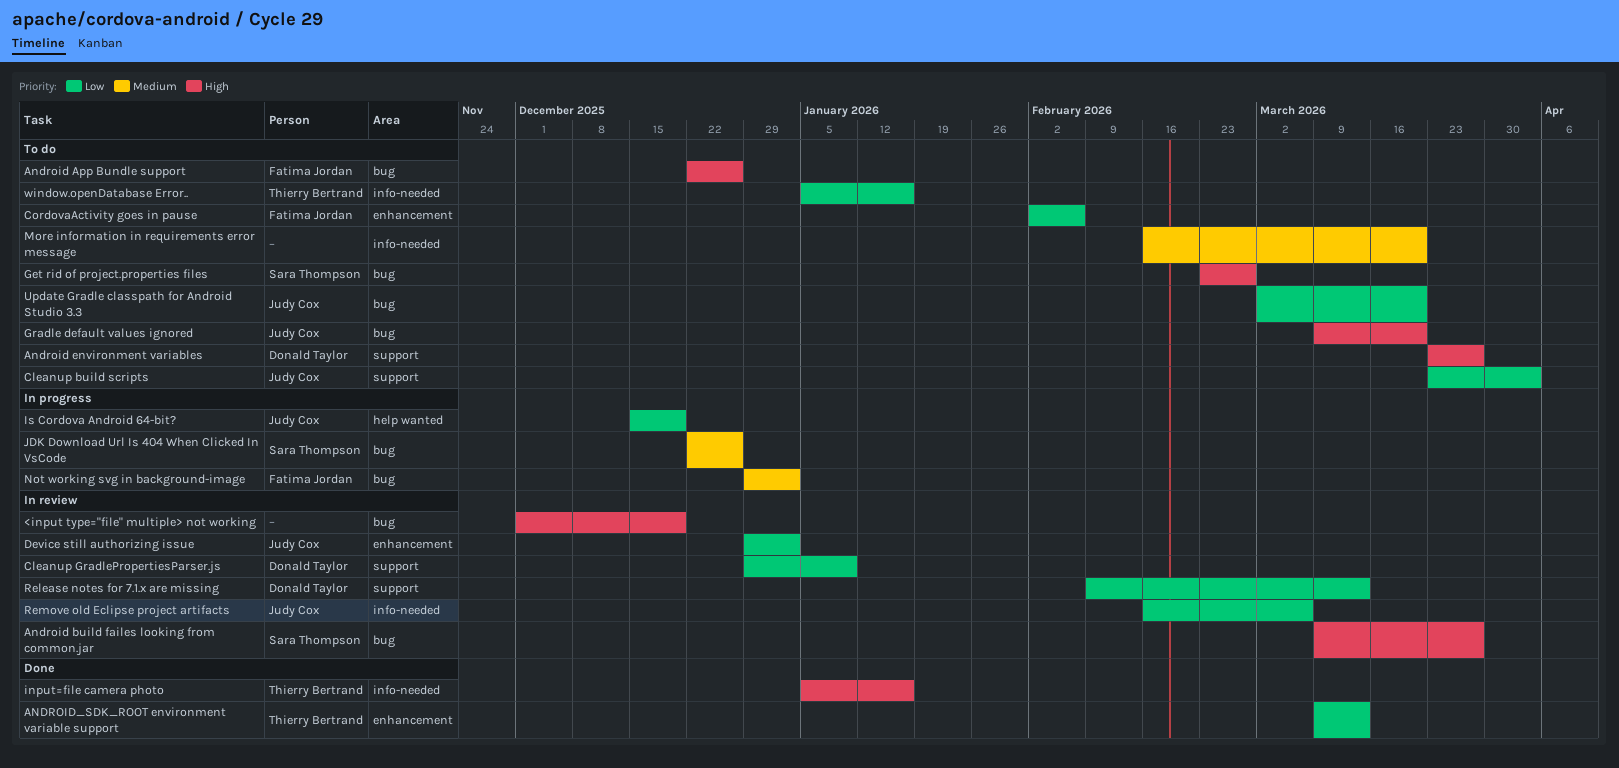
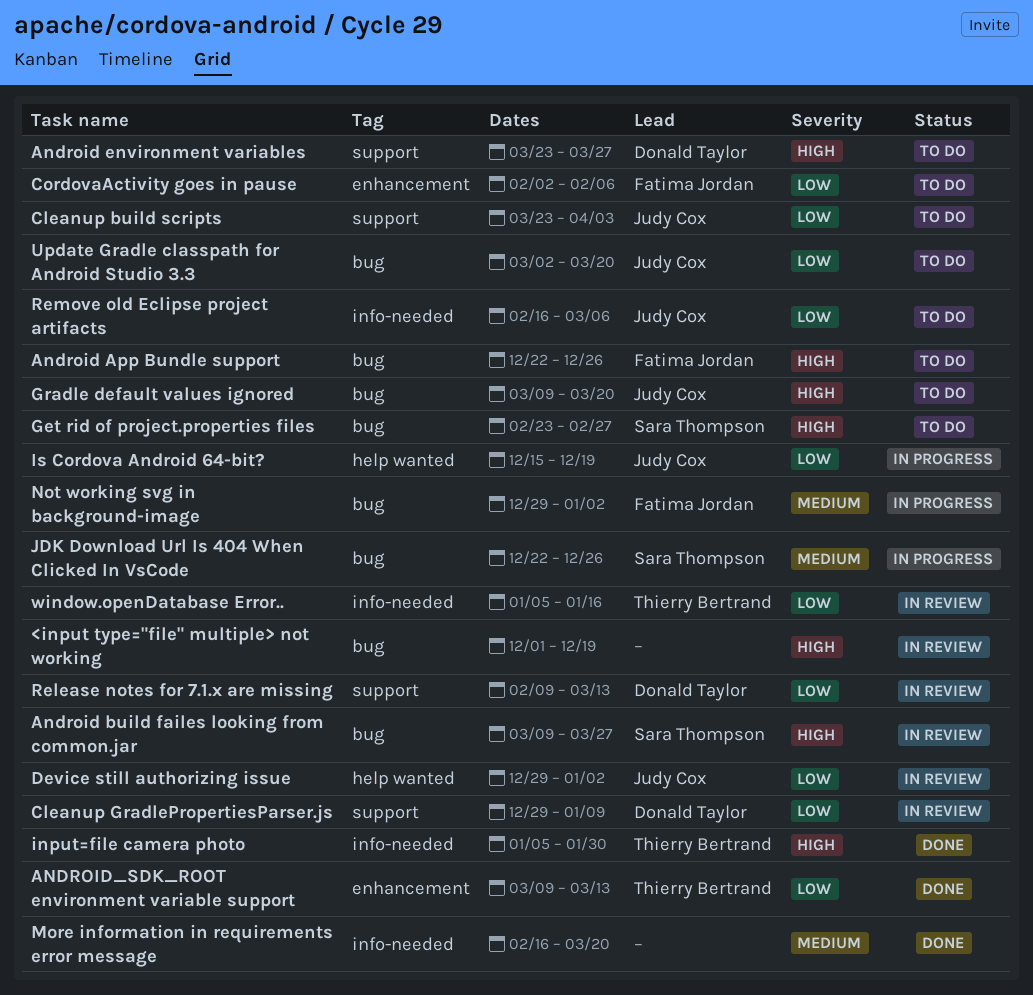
Device still authorizing issue, label: enhancement -> help wanted
input=file camera photo, due: Jan 16 -> Jan 30
More information in requirements error message, status: To do -> Done
Remove old Eclipse project artifacts, status: In review -> To do
window.openDatabase Error.., status: To do -> In review

